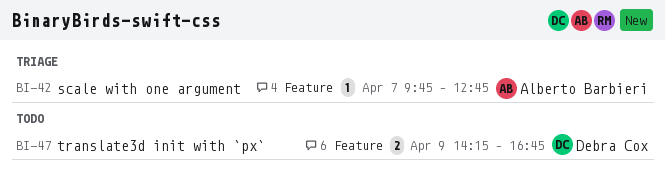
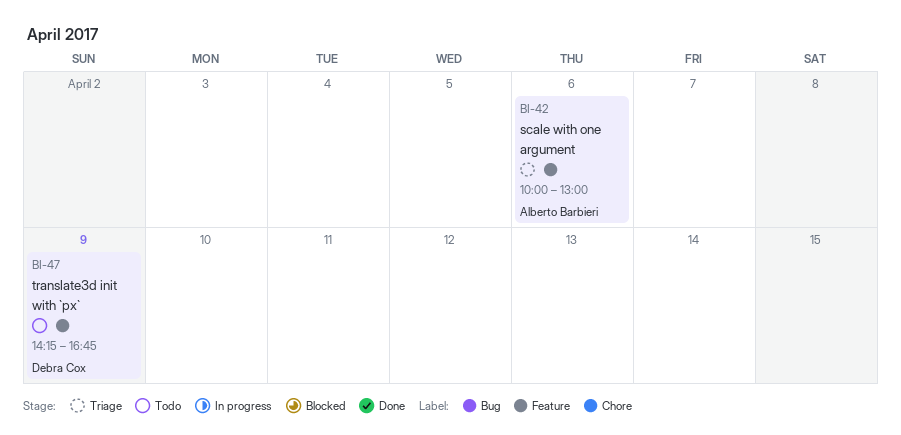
BI-42, day: Apr 7 -> Apr 6
BI-42, begins: 09:45 -> 10:00
BI-42, ends: 12:45 -> 13:00

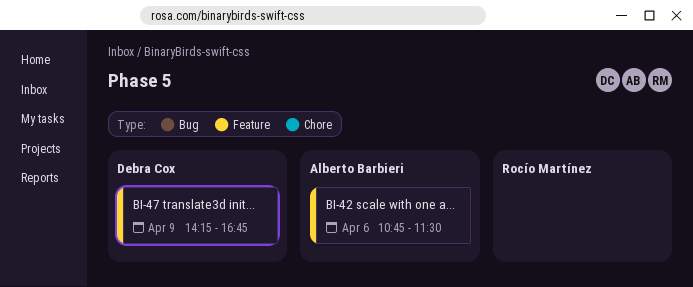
BI-42, begins: 10:00 -> 10:45
BI-42, ends: 13:00 -> 11:30

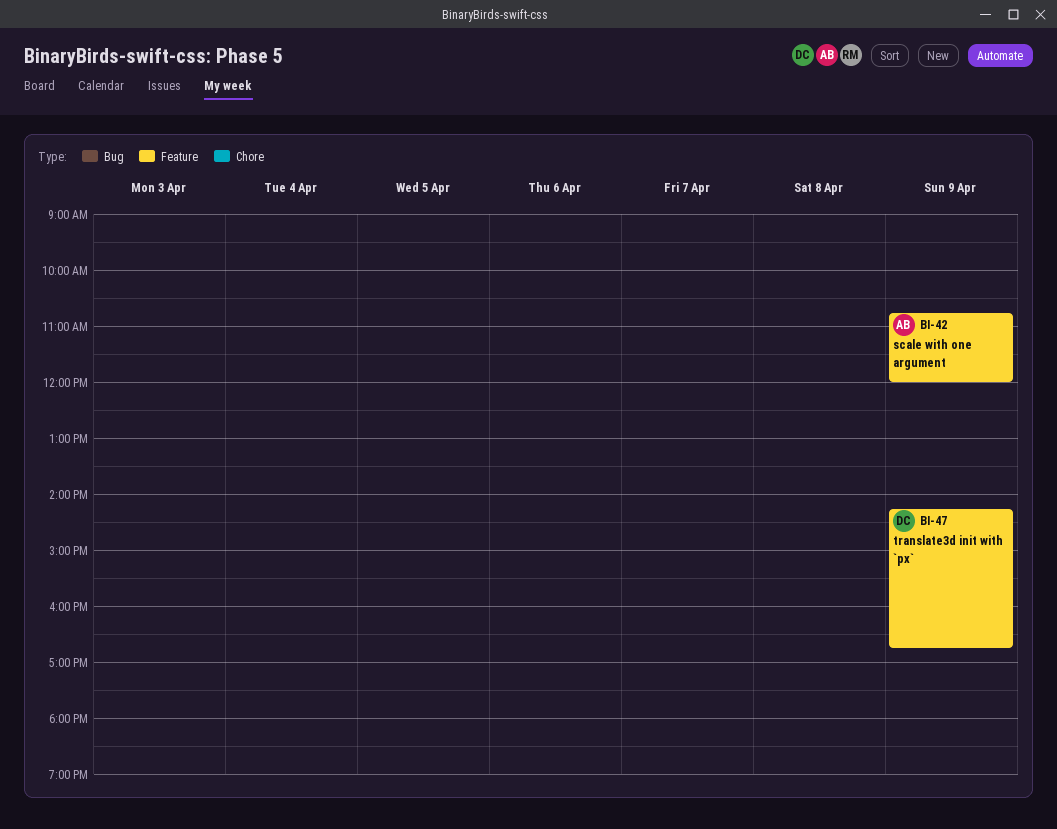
BI-42, day: Apr 6 -> Apr 9
BI-42, ends: 11:30 -> 12:00

